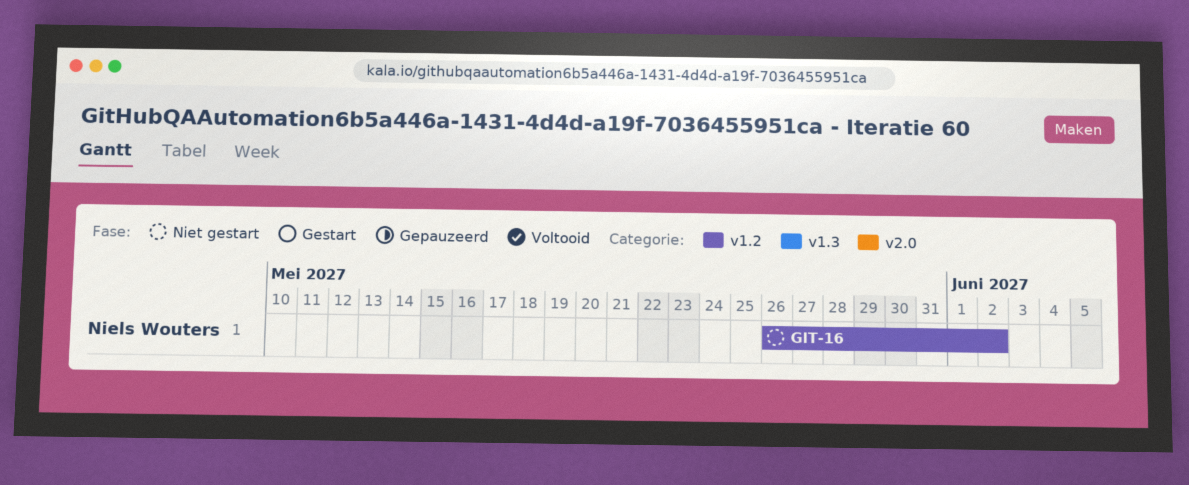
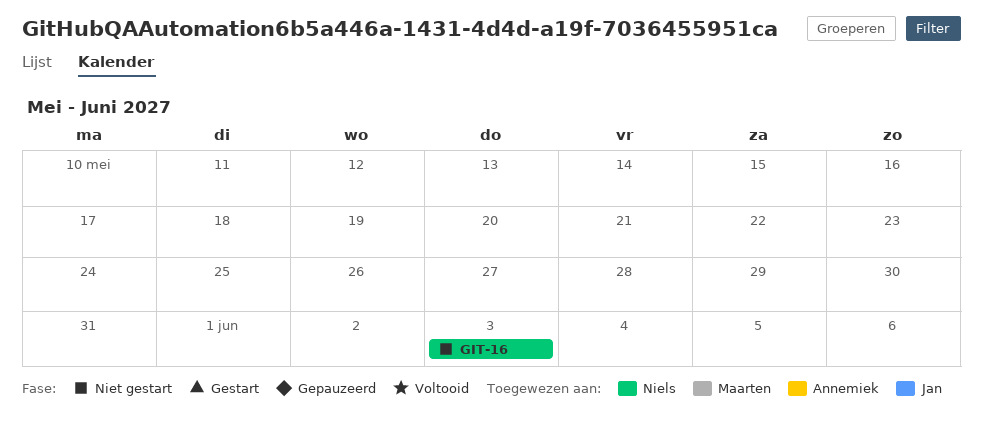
GIT-16, start: May 26 -> Jun 3
GIT-16, due: Jun 2 -> Jun 3

